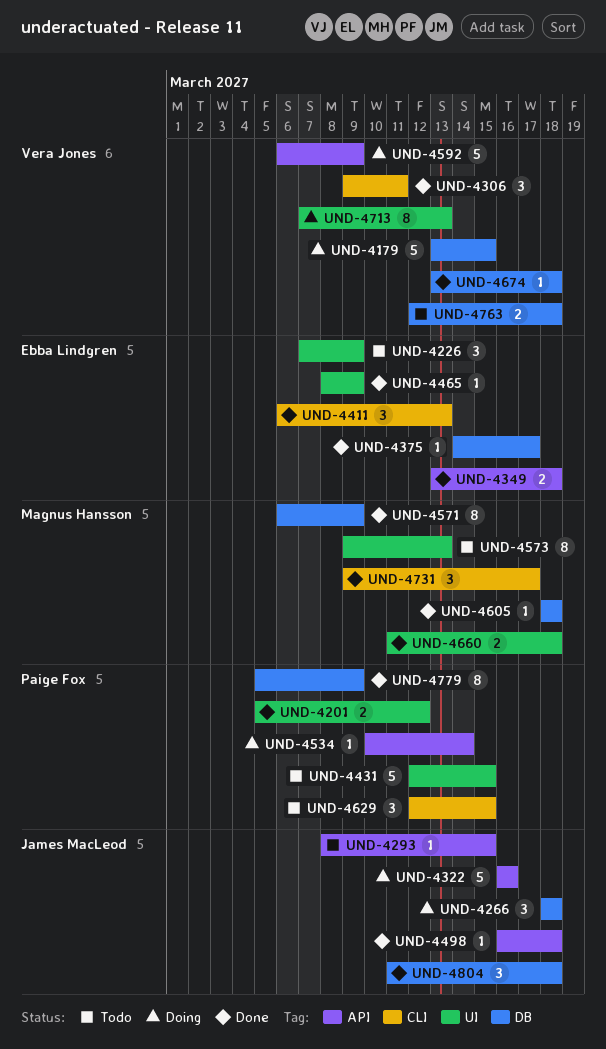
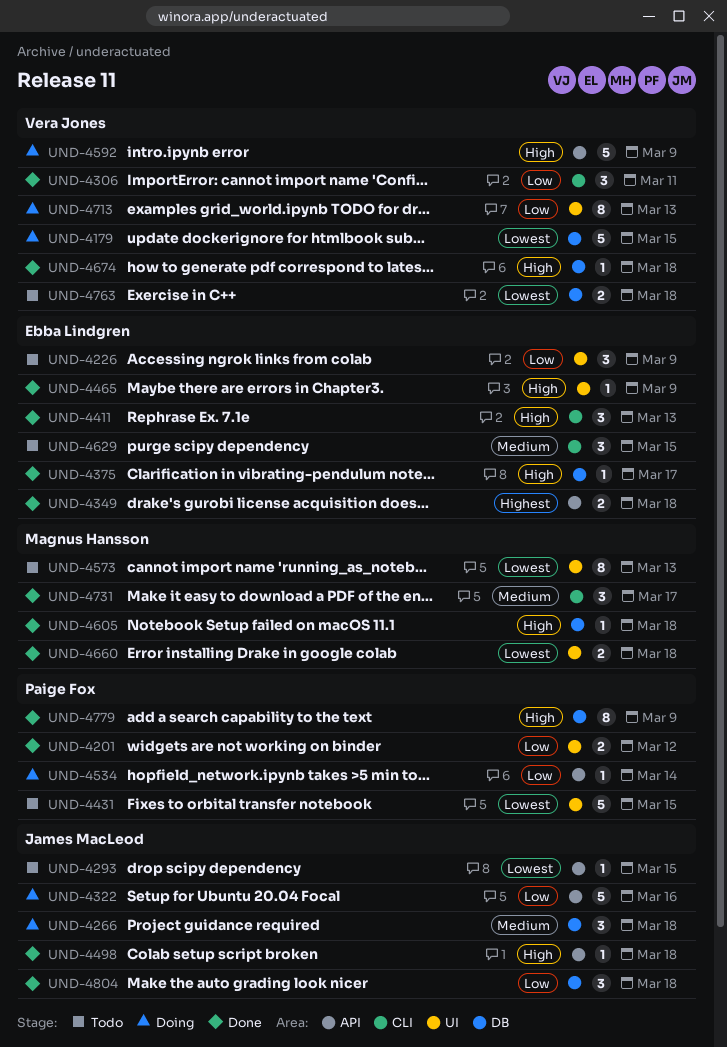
UND-4571: present -> none
UND-4629, owner: Paige Fox -> Ebba Lindgren

